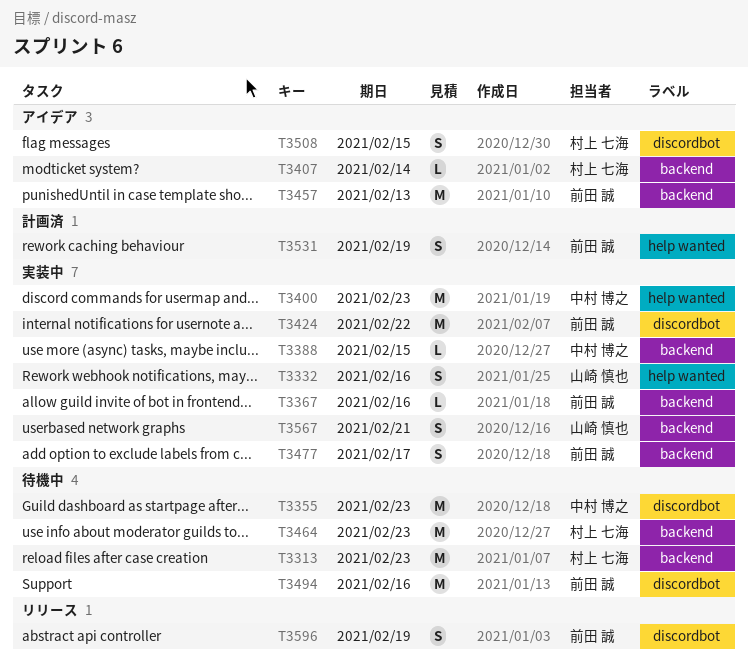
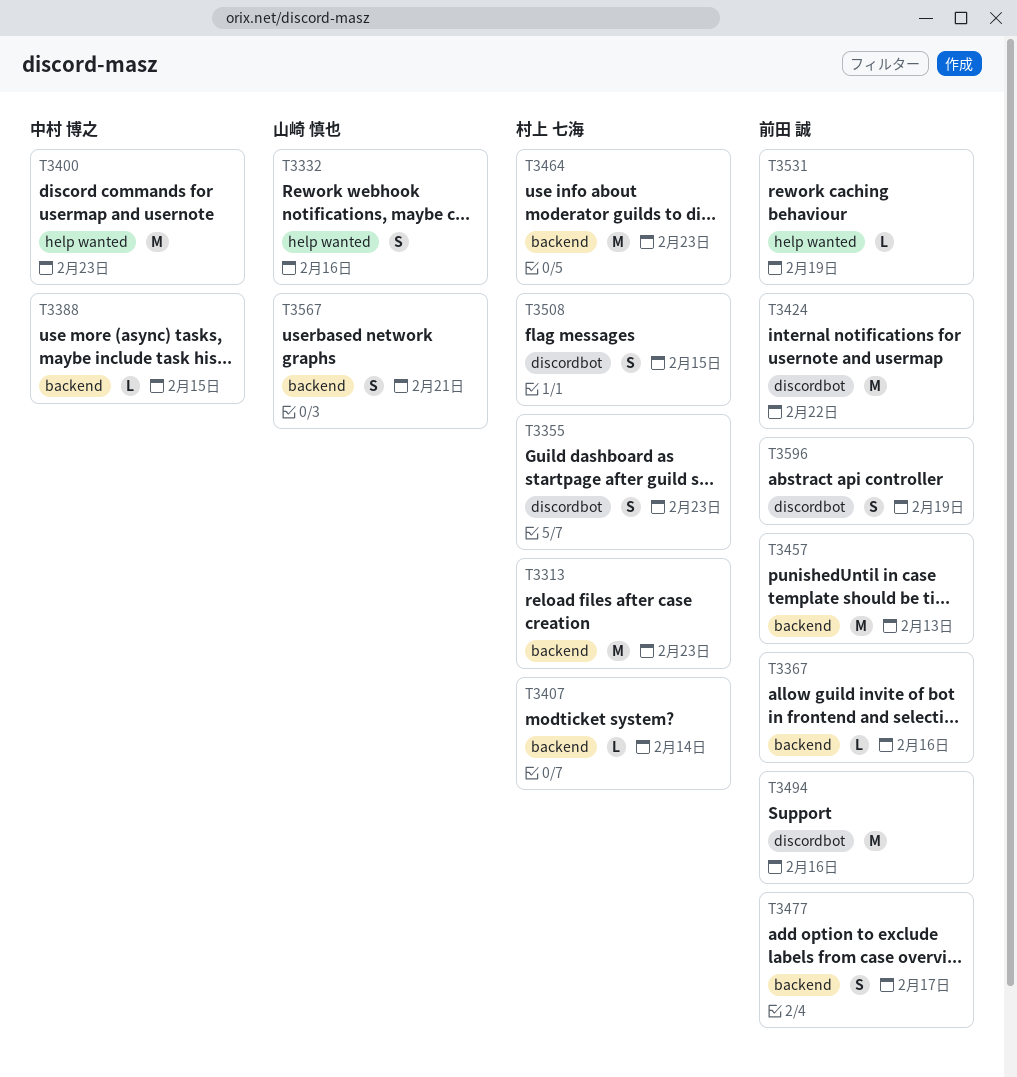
T3355, owner: 中村 博之 -> 村上 七海
T3355, estimate: M -> S
T3531, estimate: S -> L

